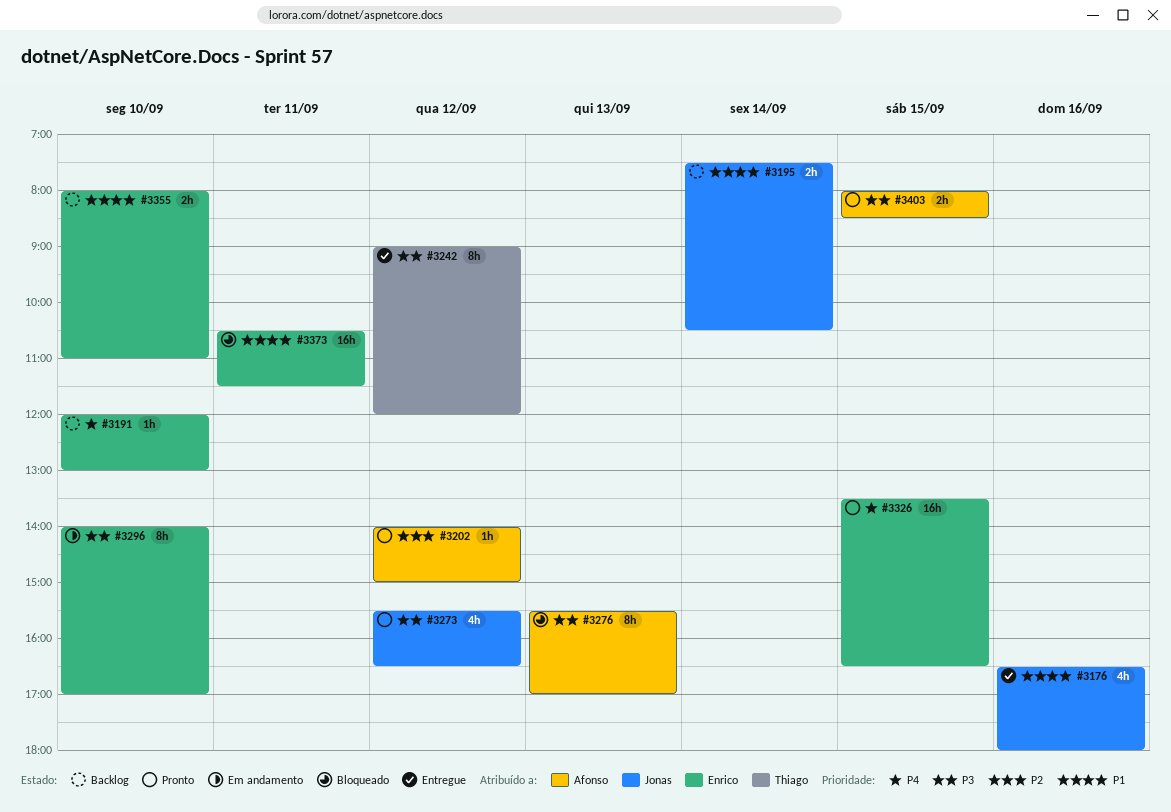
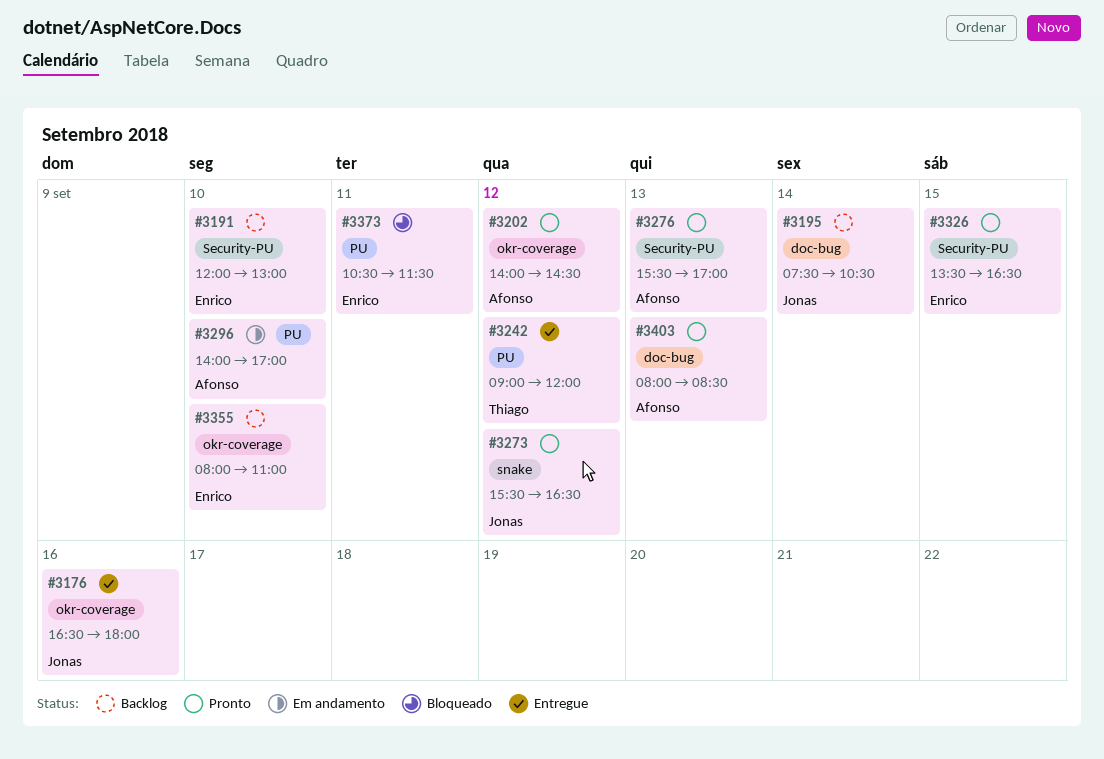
#3202, ends: 15:00 -> 14:30
#3276, status: Bloqueado -> Pronto
#3296, owner: Enrico -> Afonso
#3403, day: Sep 15 -> Sep 13

